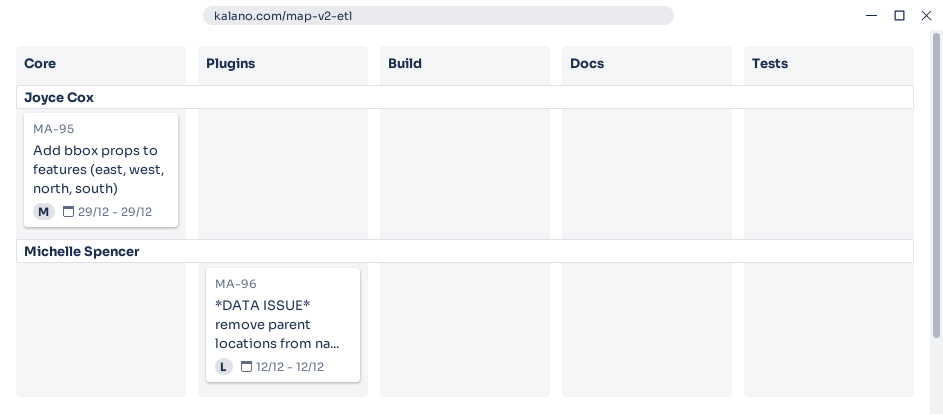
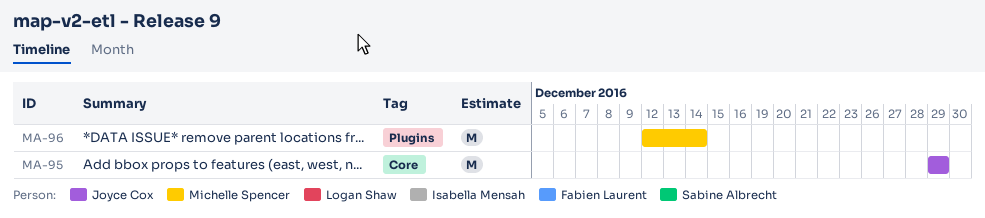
MA-96, estimate: L -> M
MA-96, due: Dec 12 -> Dec 14

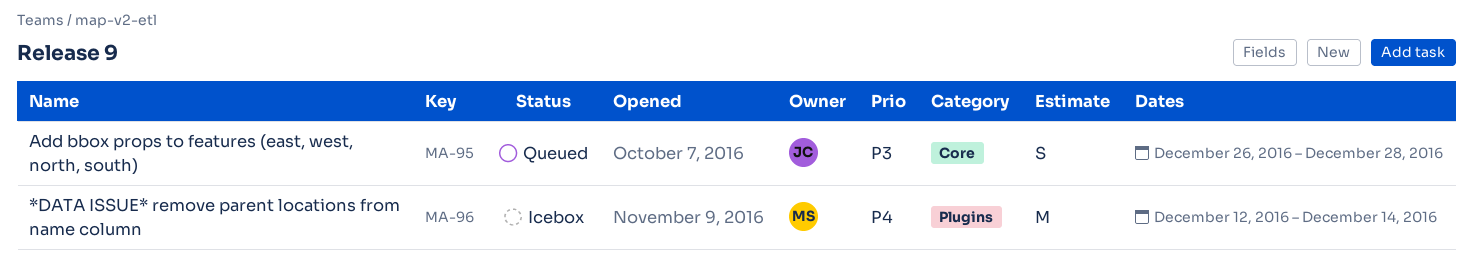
MA-95, estimate: M -> S
MA-95, start: Dec 29 -> Dec 26
MA-95, due: Dec 29 -> Dec 28

